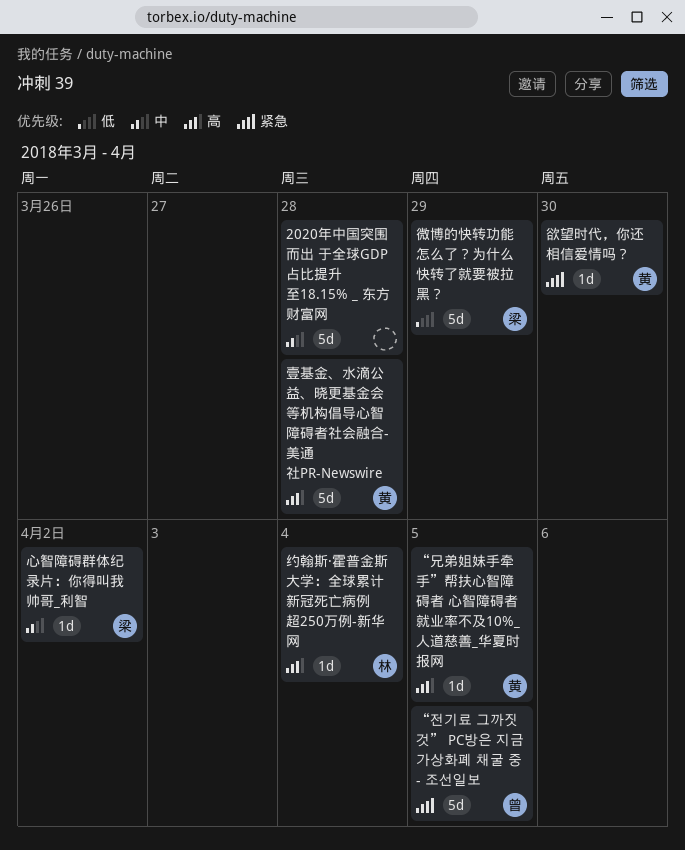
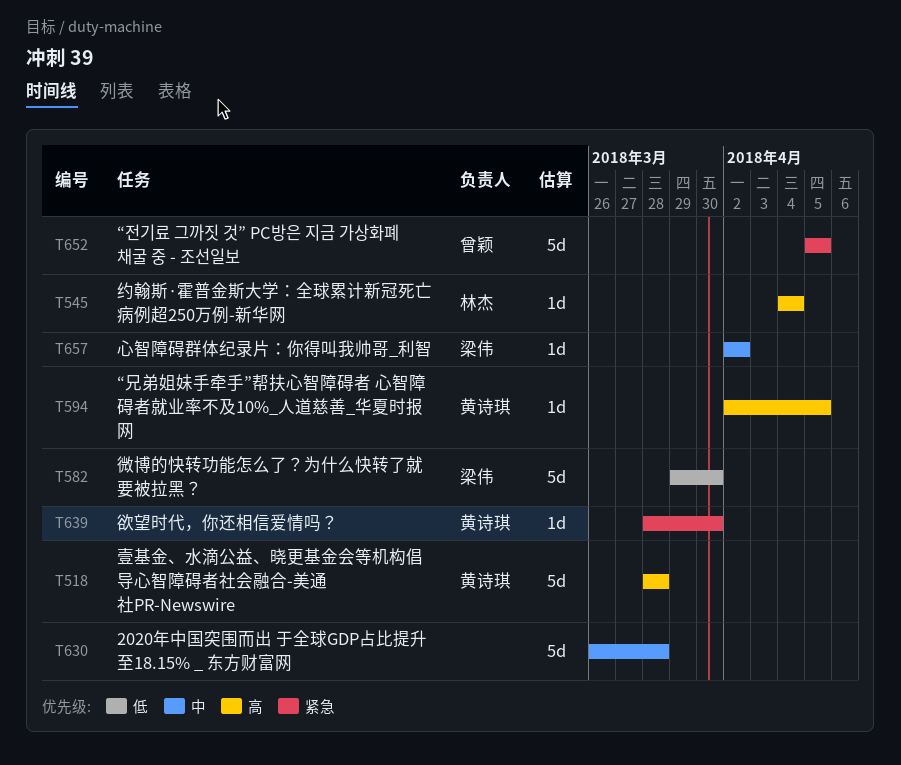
微博的快转功能怎么了？为什么快转了就要被拉黑？, due: Mar 29 -> Mar 30

